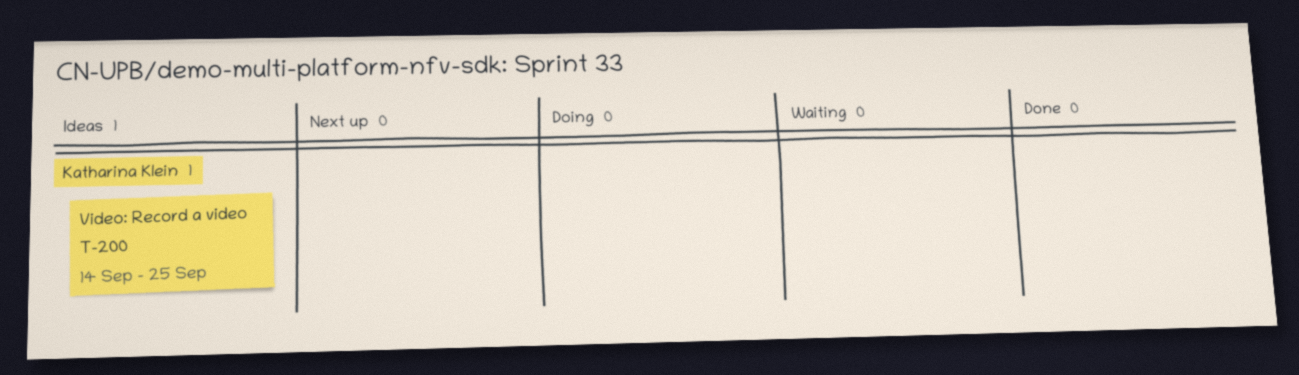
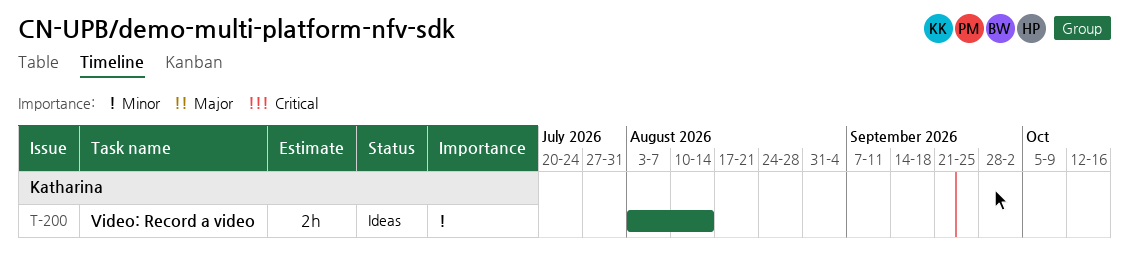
T-200, start: Sep 14 -> Aug 3
T-200, due: Sep 25 -> Aug 14

